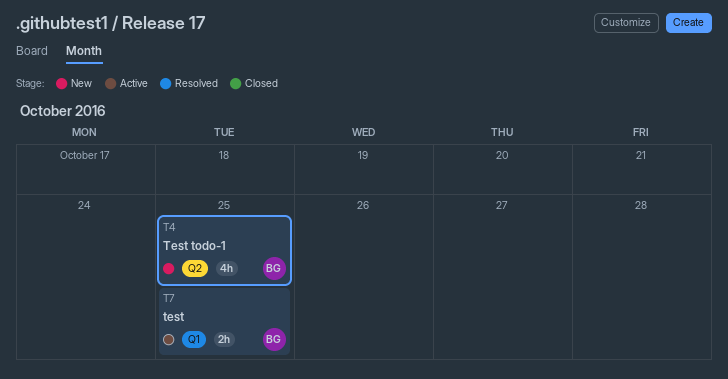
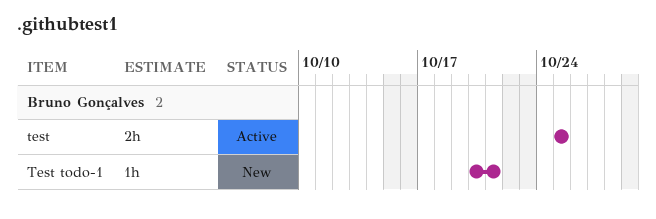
Test todo-1, estimate: 4h -> 1h
Test todo-1, due: Oct 25 -> Oct 21

